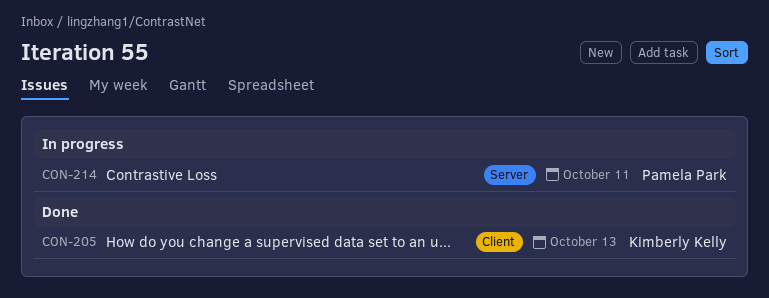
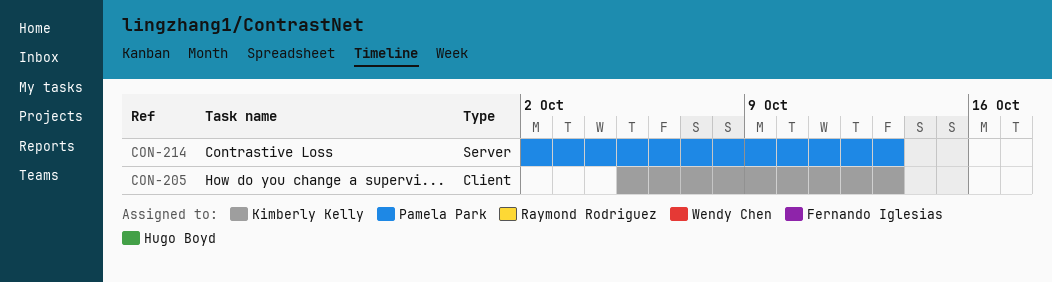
CON-214, due: Oct 11 -> Oct 13

